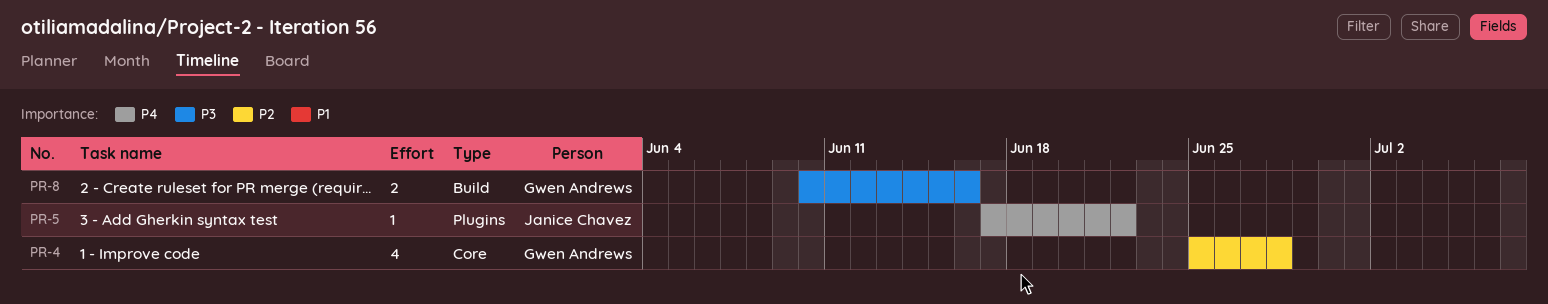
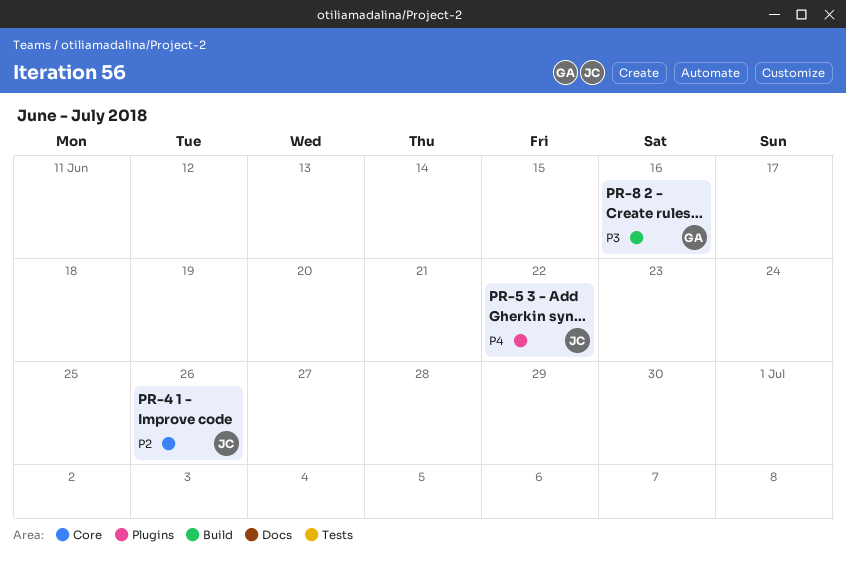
PR-4, owner: Gwen Andrews -> Janice Chavez
PR-4, due: Jun 28 -> Jun 26

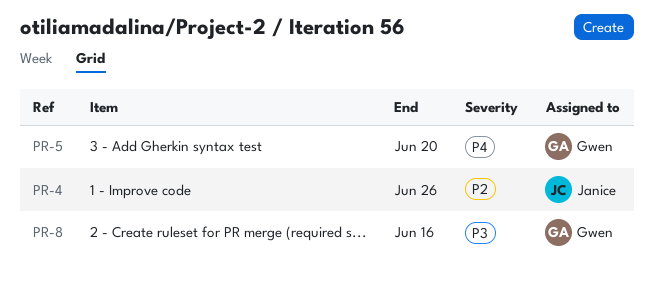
PR-5, owner: Janice -> Gwen
PR-5, due: Jun 22 -> Jun 20

